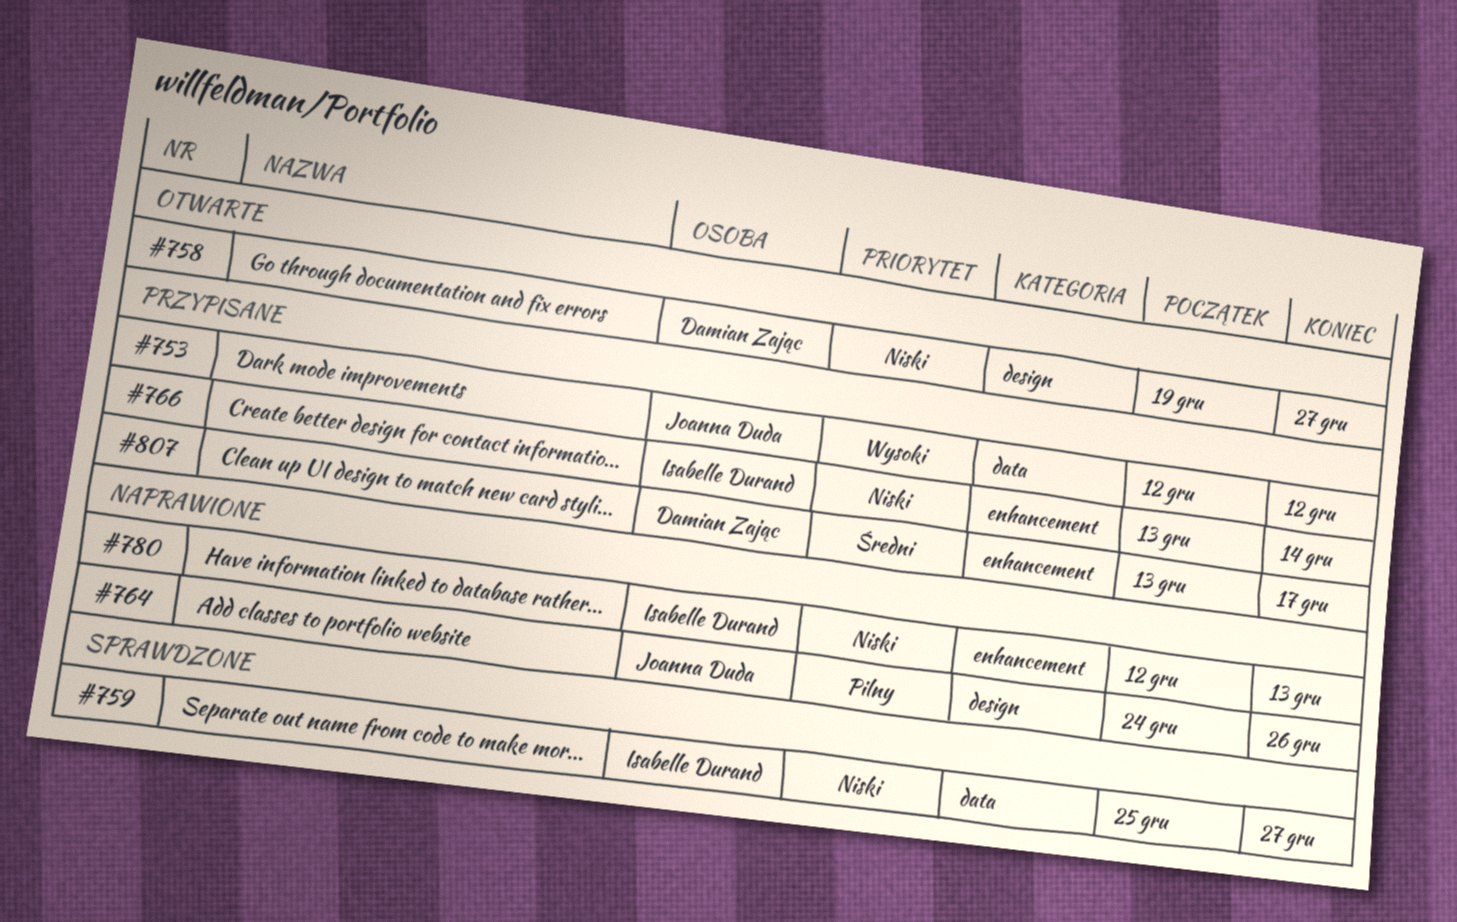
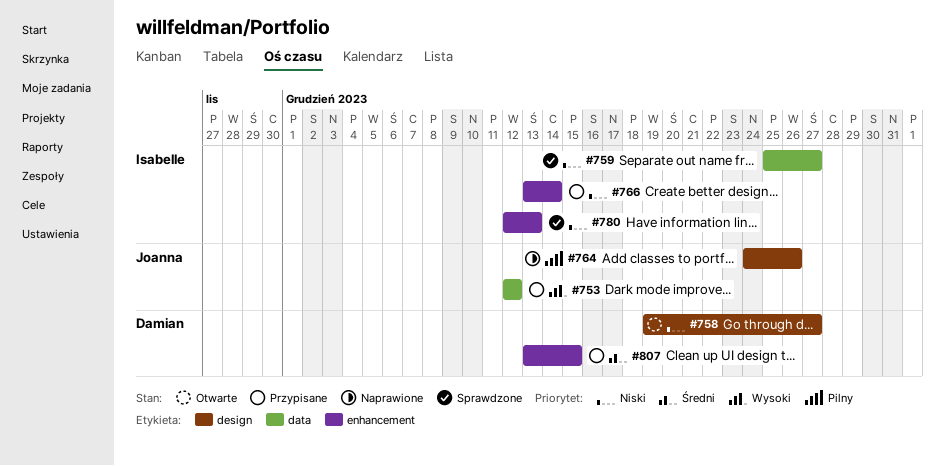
#780, status: Naprawione -> Sprawdzone
#807, due: Dec 17 -> Dec 15

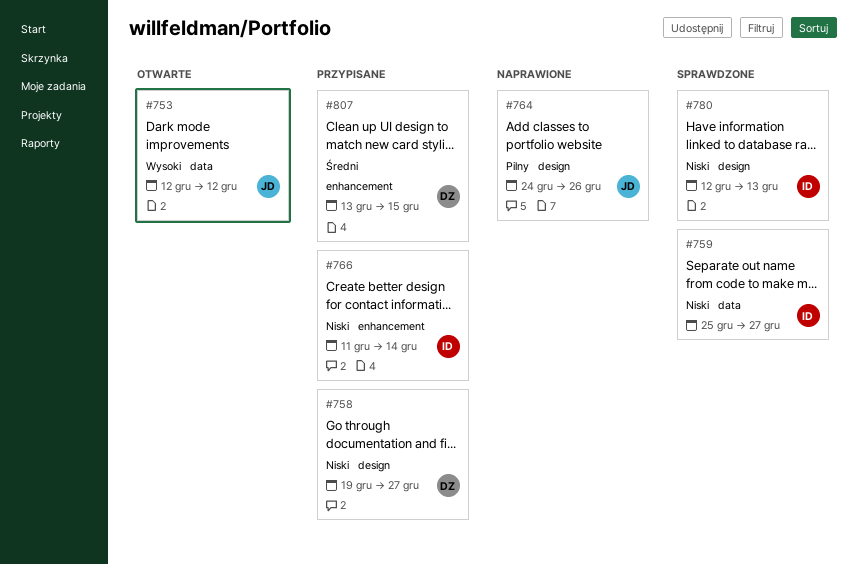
#753, status: Przypisane -> Otwarte
#758, status: Otwarte -> Przypisane
#766, start: Dec 13 -> Dec 11
#780, label: enhancement -> design

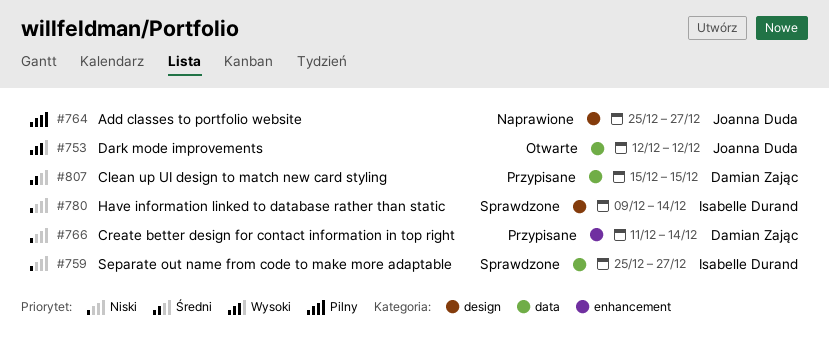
#758: present -> none
#764, start: Dec 24 -> Dec 25
#764, due: Dec 26 -> Dec 27
#766, owner: Isabelle Durand -> Damian Zając
#780, start: Dec 12 -> Dec 9
#780, due: Dec 13 -> Dec 14
#807, label: enhancement -> data
#807, start: Dec 13 -> Dec 15

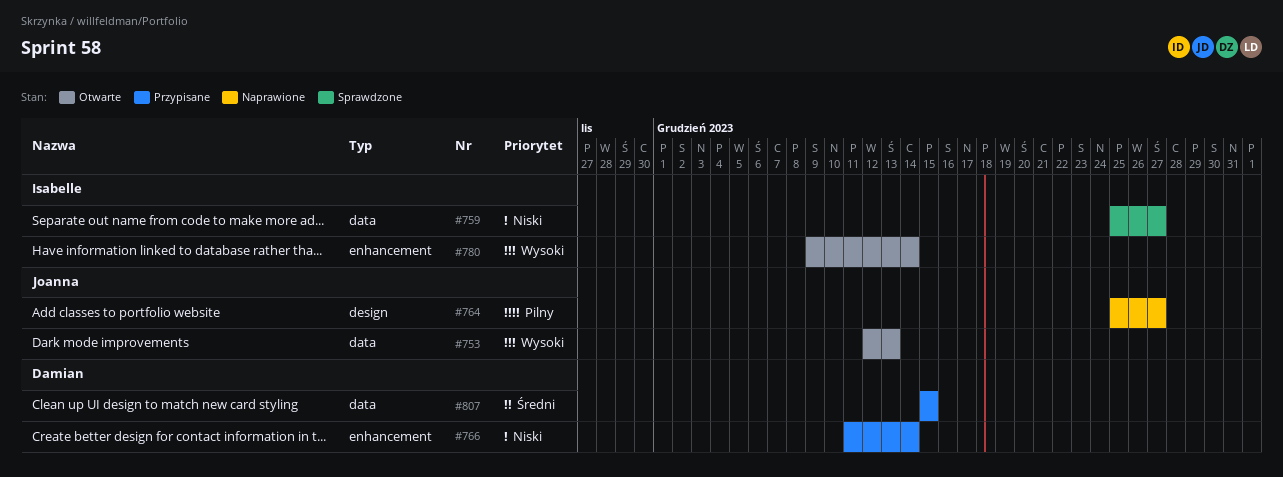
#753, due: Dec 12 -> Dec 13
#780, status: Sprawdzone -> Otwarte
#780, priority: Niski -> Wysoki
#780, label: design -> enhancement

